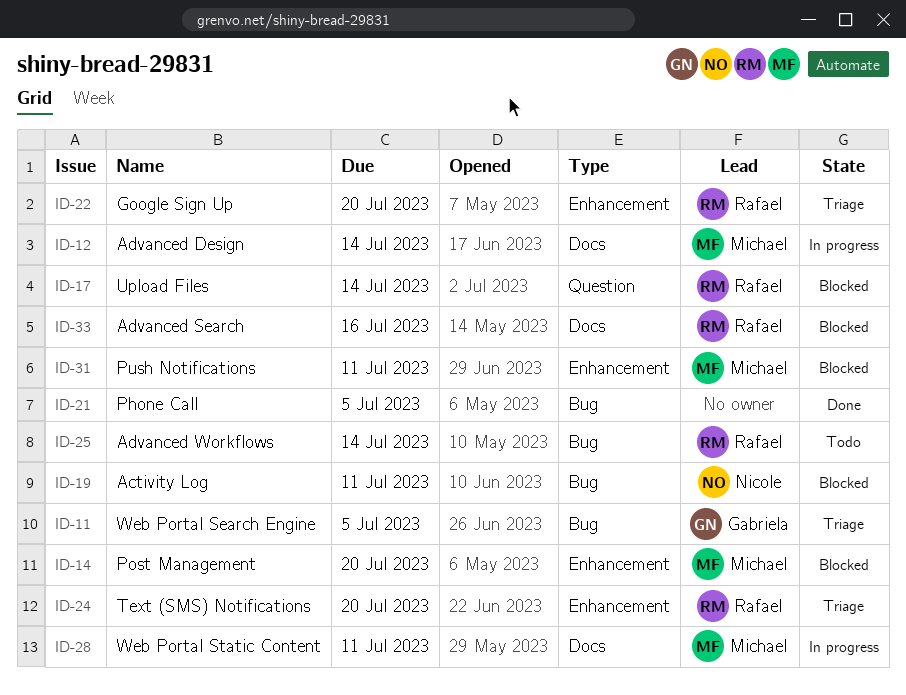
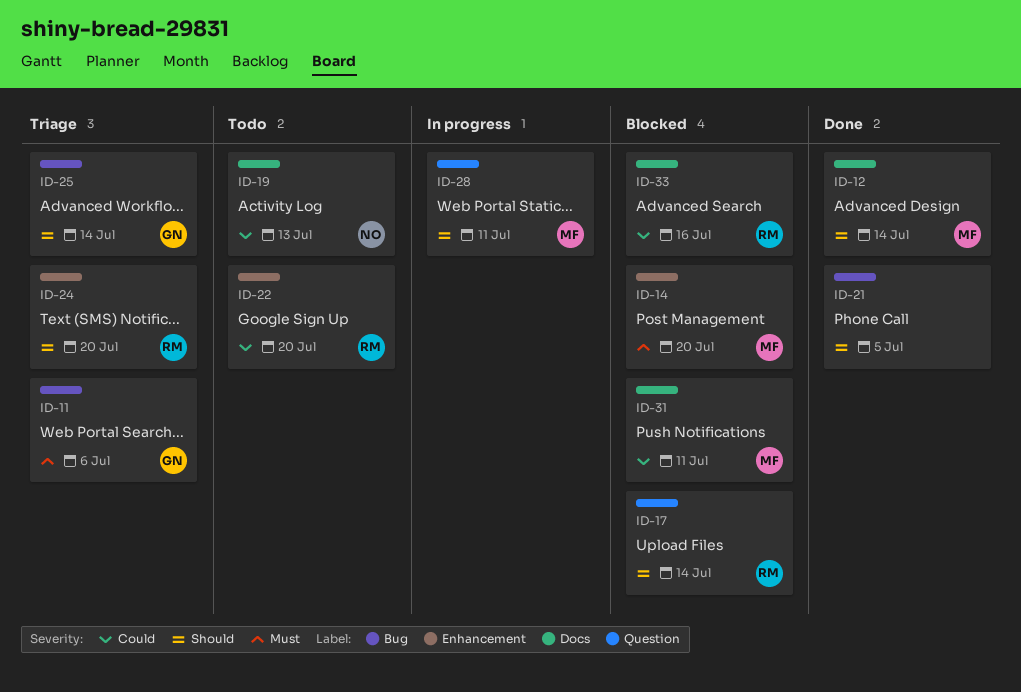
ID-11, due: Jul 5 -> Jul 6
ID-12, status: In progress -> Done
ID-19, status: Blocked -> Todo
ID-19, label: Bug -> Docs
ID-19, due: Jul 11 -> Jul 13
ID-22, status: Triage -> Todo
ID-25, status: Todo -> Triage
ID-25, owner: Rafael -> Gabriela
ID-28, label: Docs -> Question
ID-31, label: Enhancement -> Docs

